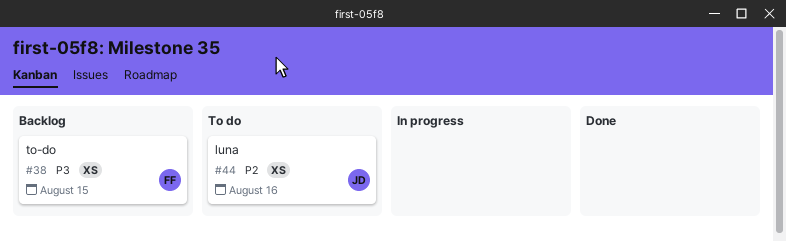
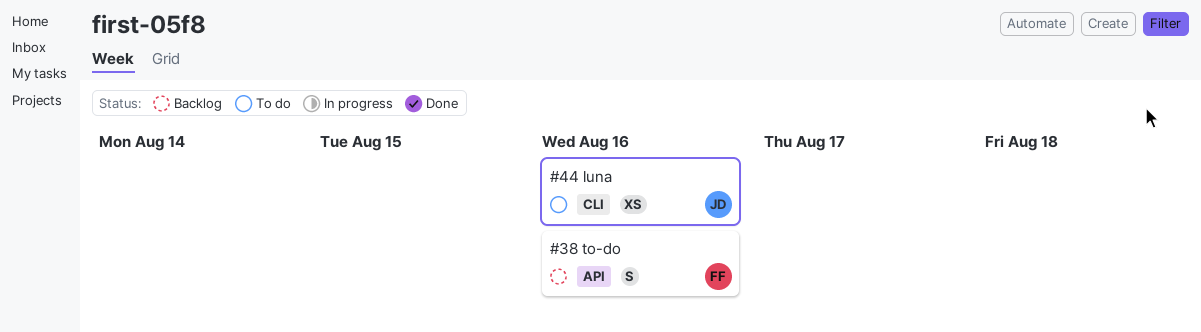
#38, estimate: XS -> S
#38, due: Aug 15 -> Aug 16

